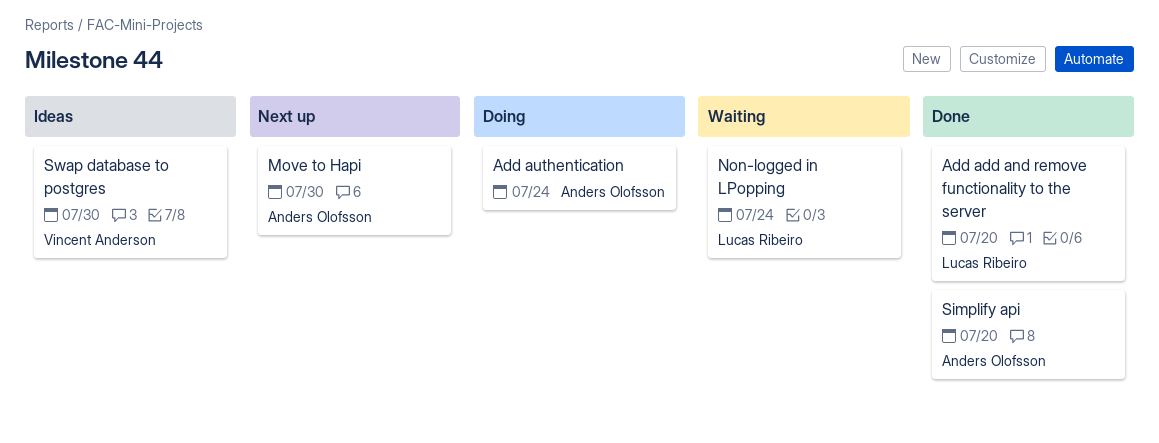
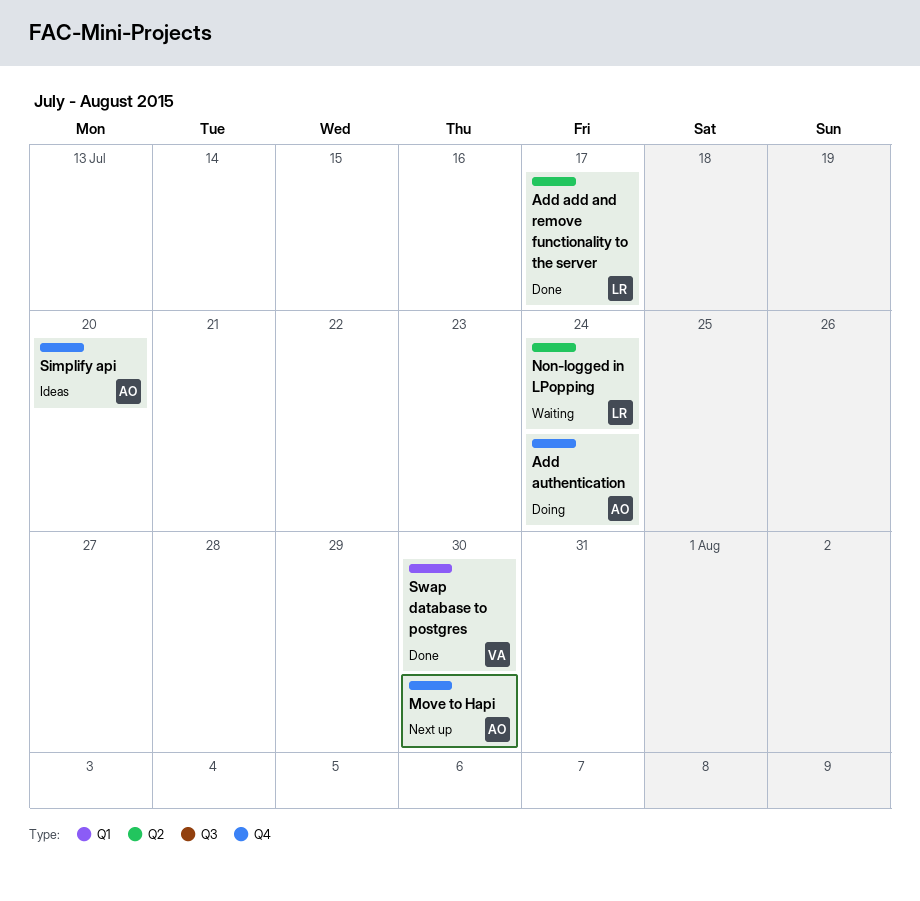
Add add and remove functionality to the server, due: Jul 20 -> Jul 17
Simplify api, status: Done -> Ideas
Swap database to postgres, status: Ideas -> Done

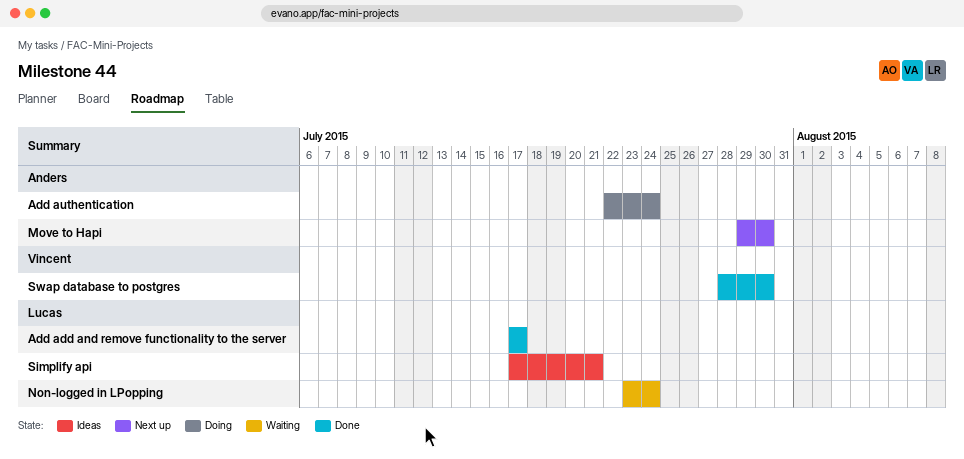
Simplify api, owner: Anders -> Lucas
Simplify api, due: Jul 20 -> Jul 21

